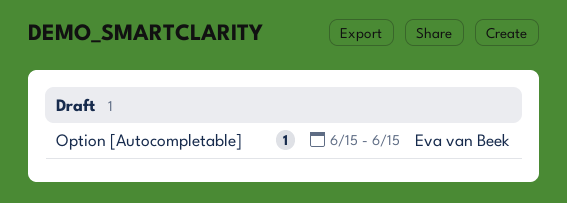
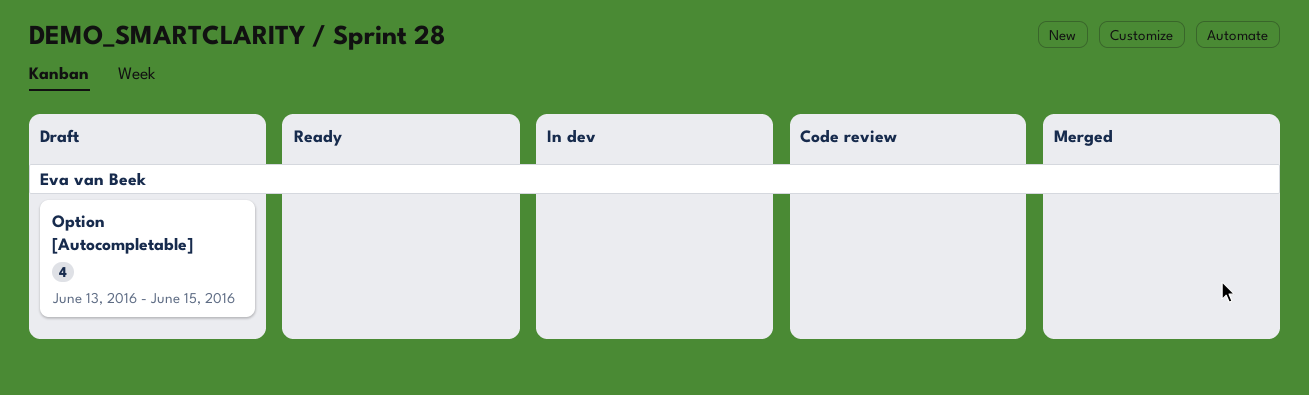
Option [Autocompletable], estimate: 1 -> 4
Option [Autocompletable], start: Jun 15 -> Jun 13

